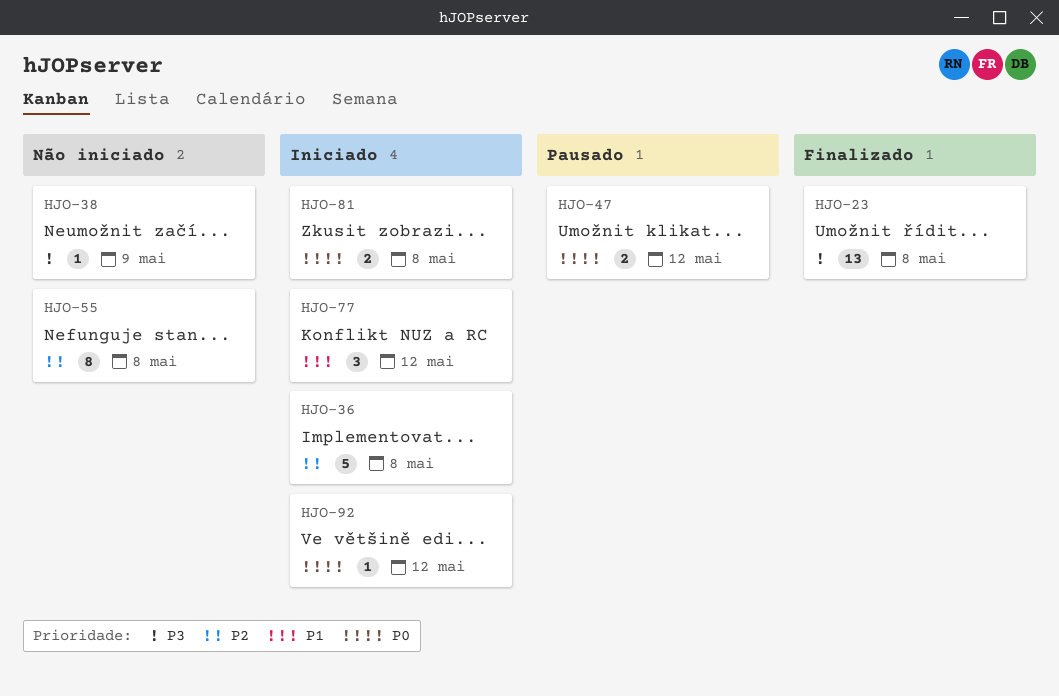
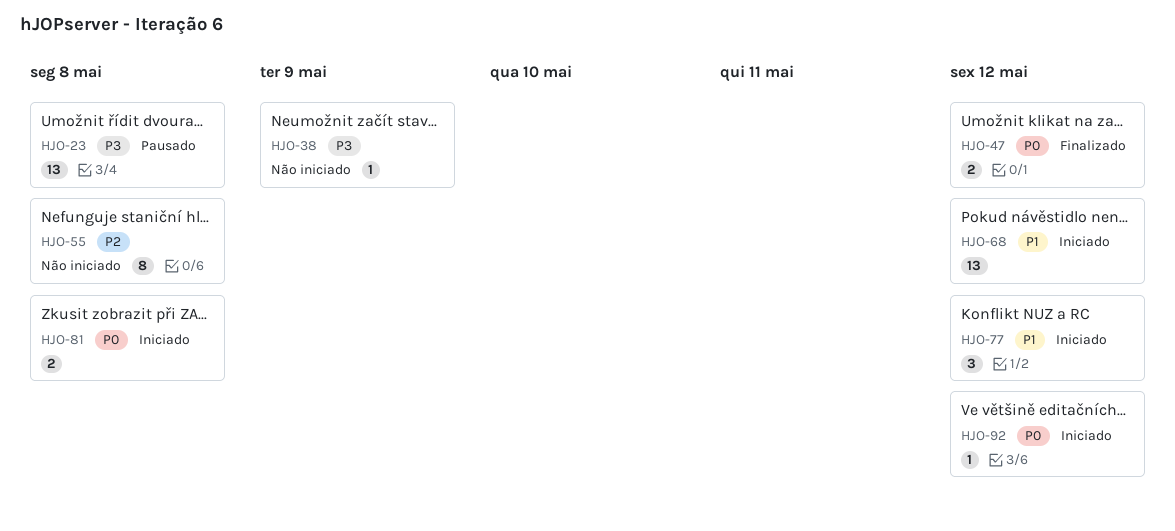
HJO-23, status: Finalizado -> Pausado
HJO-36: present -> none
HJO-47, status: Pausado -> Finalizado
HJO-68: none -> present

